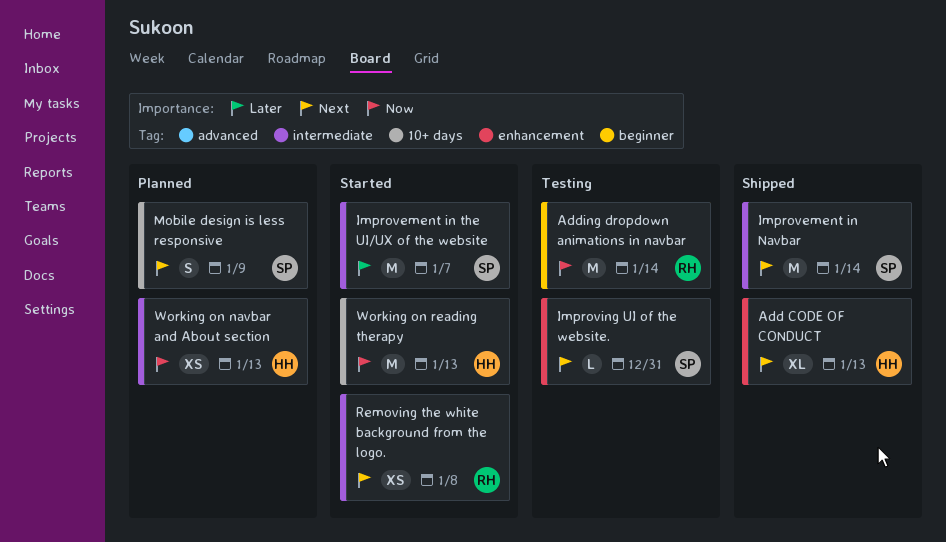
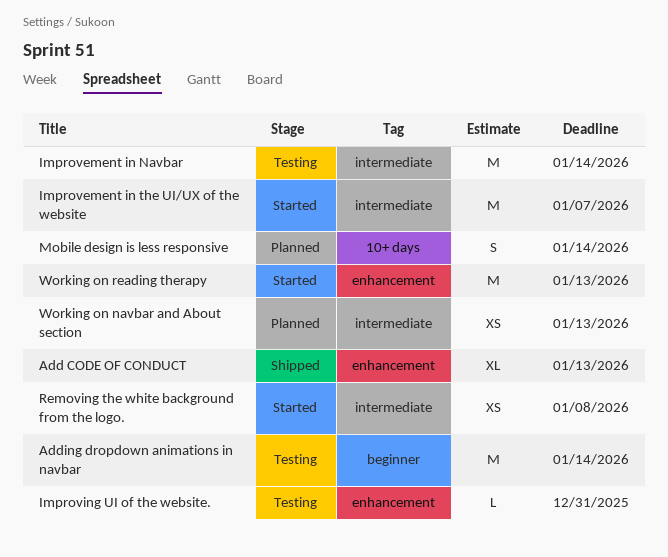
Improvement in Navbar, status: Shipped -> Testing
Mobile design is less responsive, due: Jan 9 -> Jan 14
Working on reading therapy, label: 10+ days -> enhancement

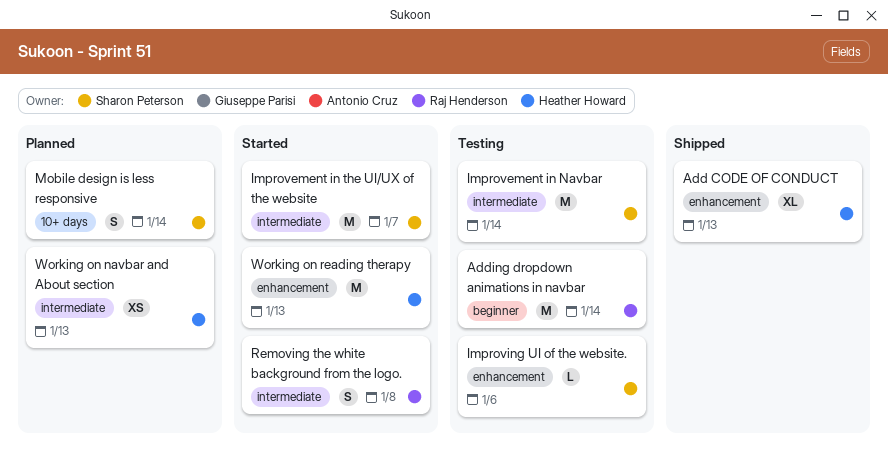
Improving UI of the website., due: Dec 31 -> Jan 6
Removing the white background from the logo., estimate: XS -> S

